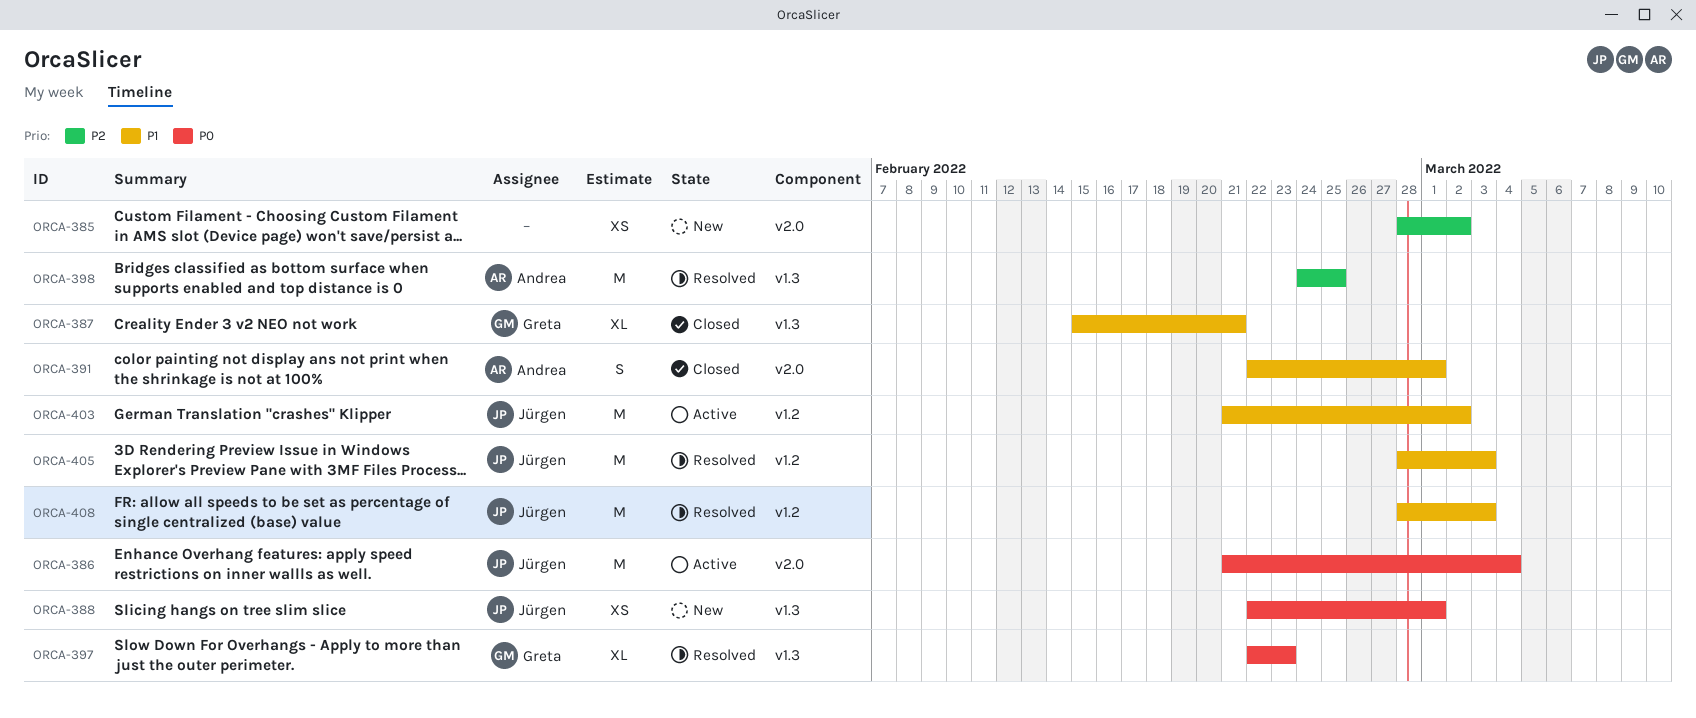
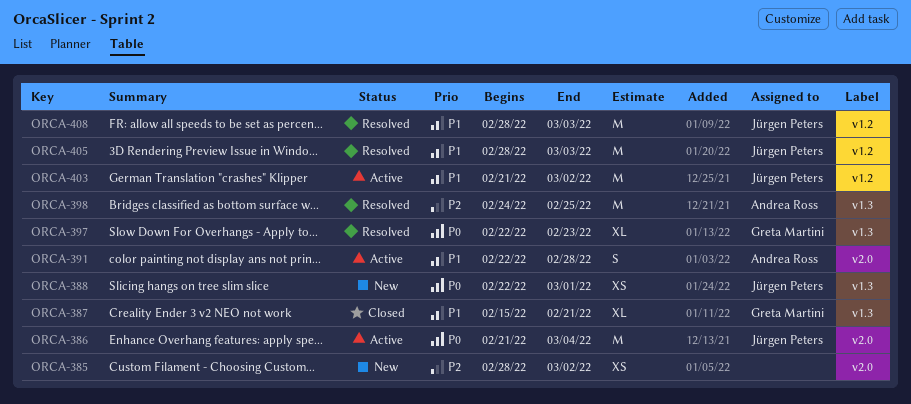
ORCA-391, status: Closed -> Active
ORCA-391, due: Mar 1 -> Feb 28

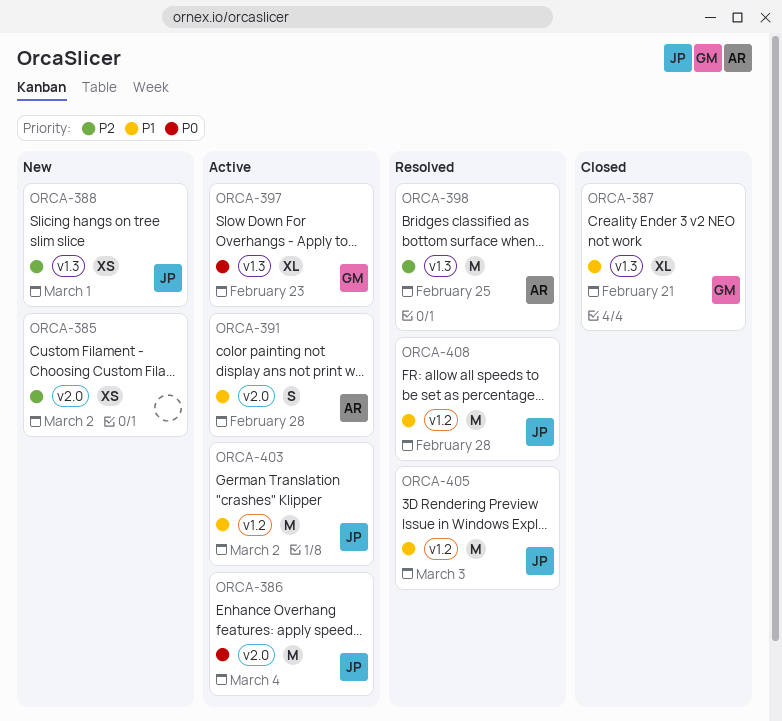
ORCA-388, priority: P0 -> P2
ORCA-397, status: Resolved -> Active
ORCA-408, due: Mar 3 -> Feb 28

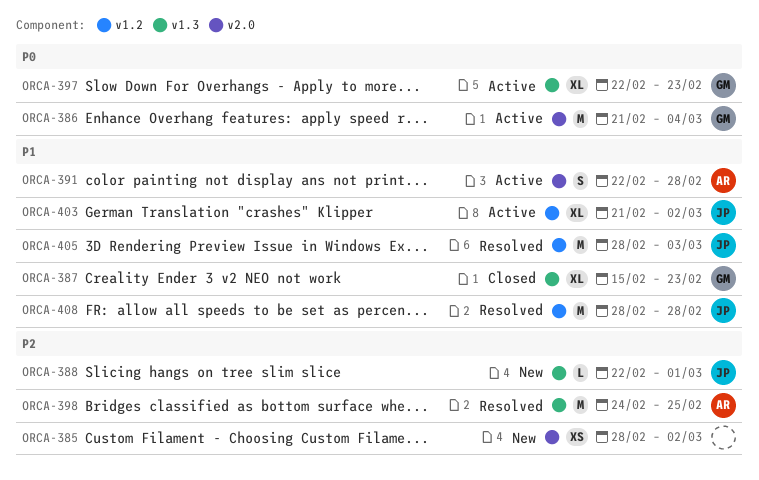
ORCA-386, owner: JP -> GM
ORCA-387, due: Feb 21 -> Feb 23
ORCA-388, estimate: XS -> L
ORCA-403, estimate: M -> XL

